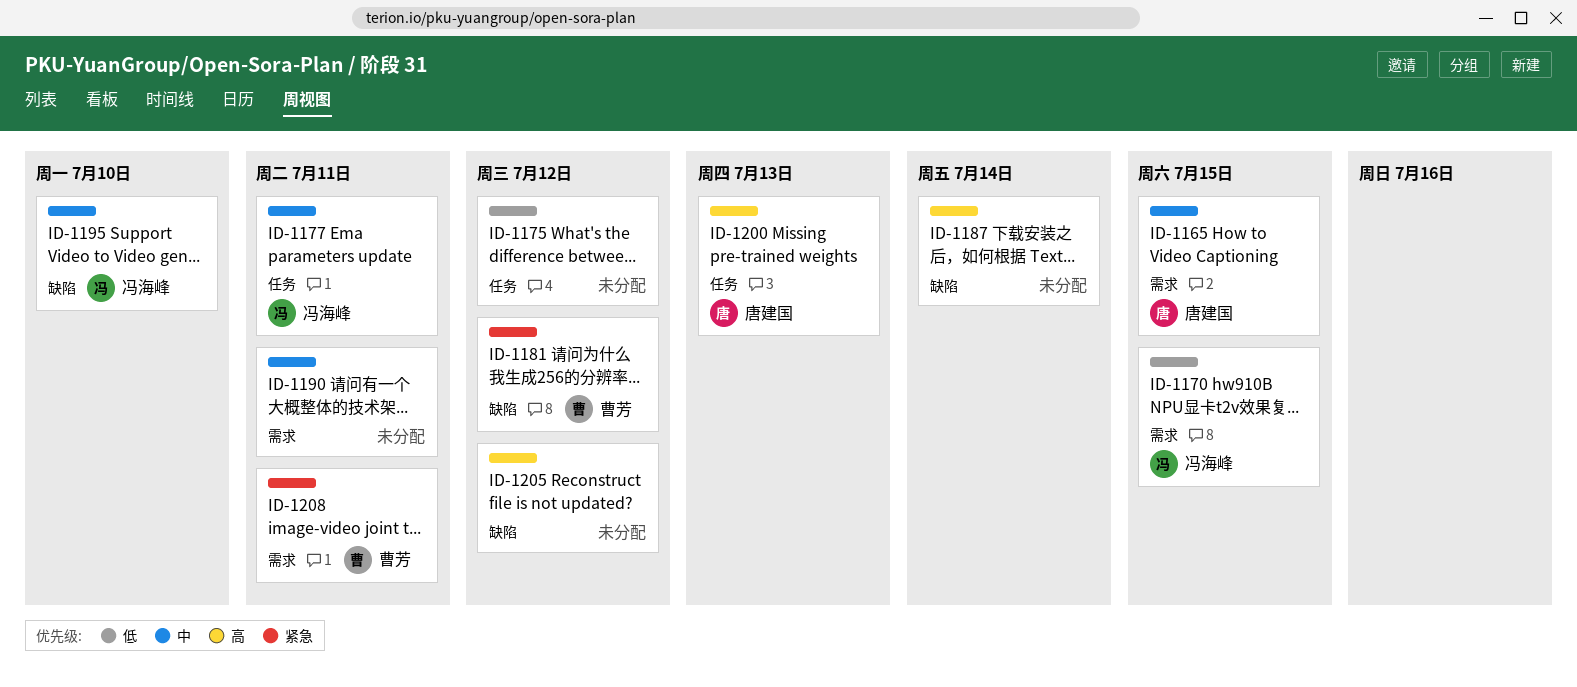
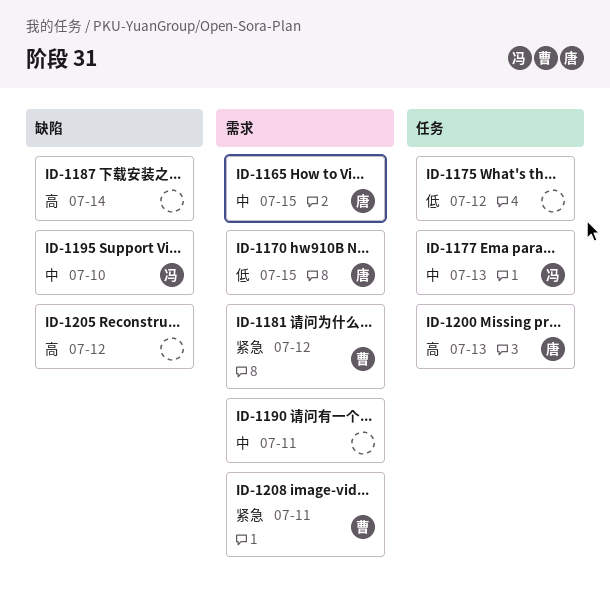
ID-1170, owner: 冯海峰 -> 唐建国
ID-1177, due: Jul 11 -> Jul 13
ID-1181, label: 缺陷 -> 需求

